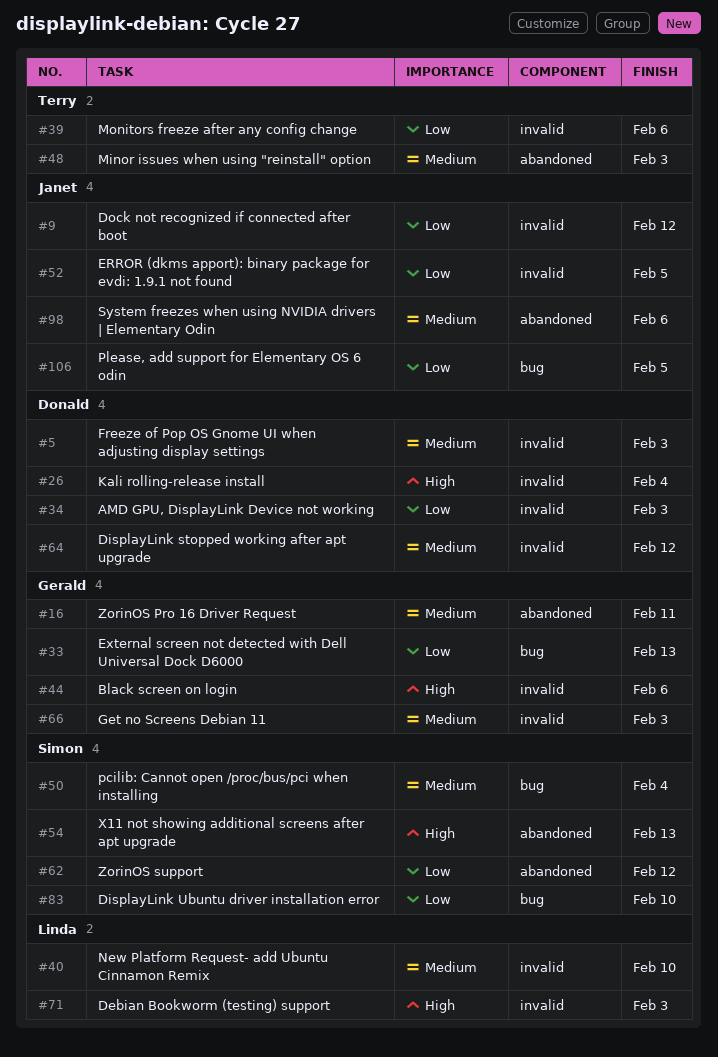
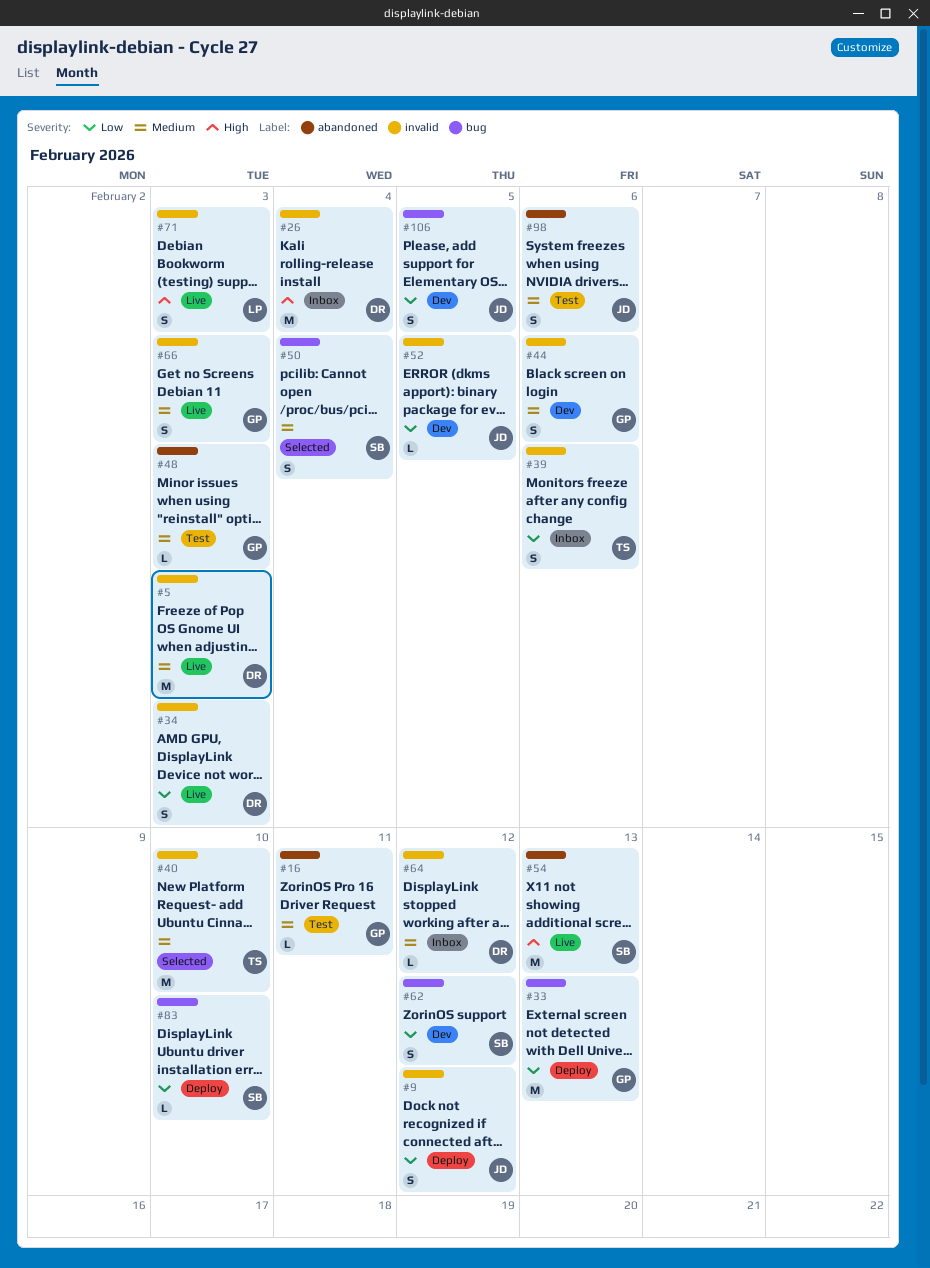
#40, owner: Linda -> Terry
#44, priority: High -> Medium
#48, owner: Terry -> Gerald
#62, label: abandoned -> bug

